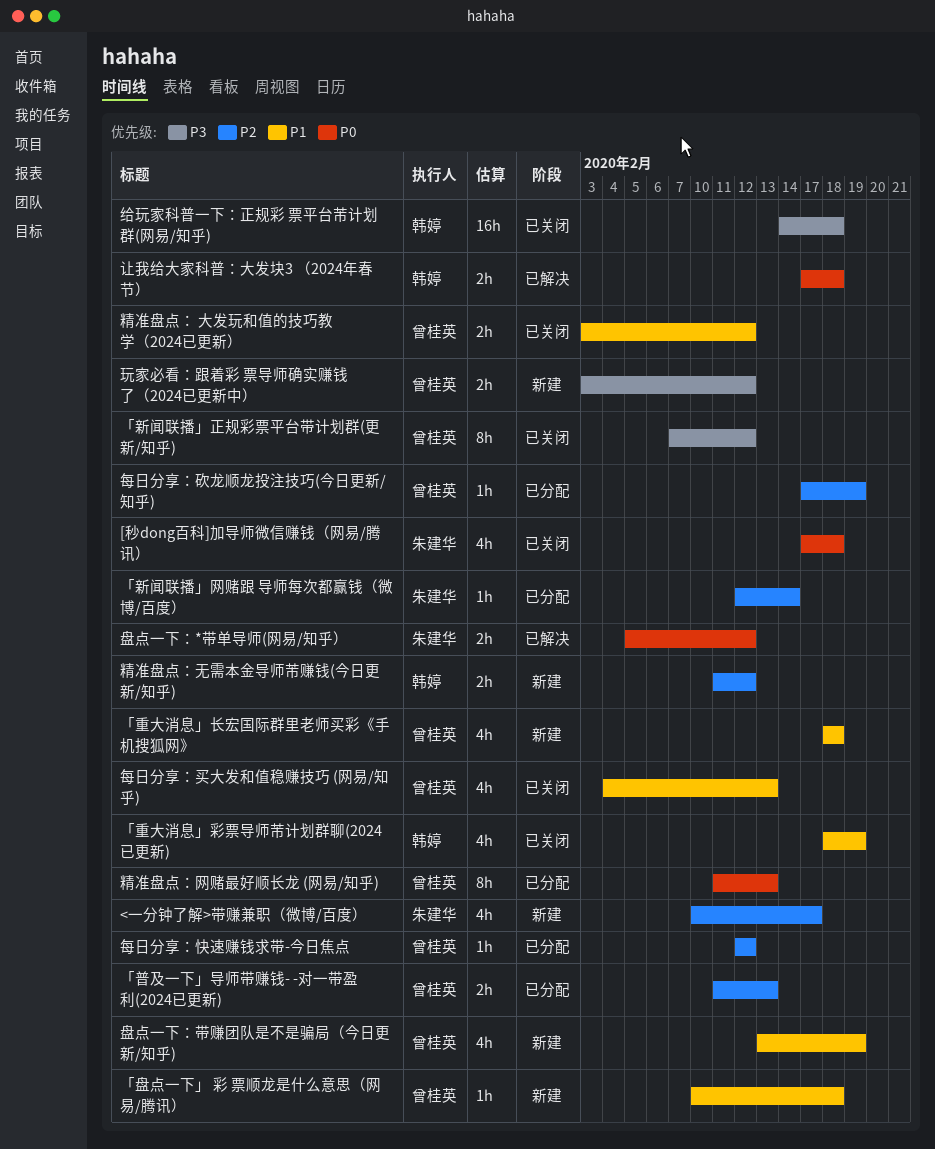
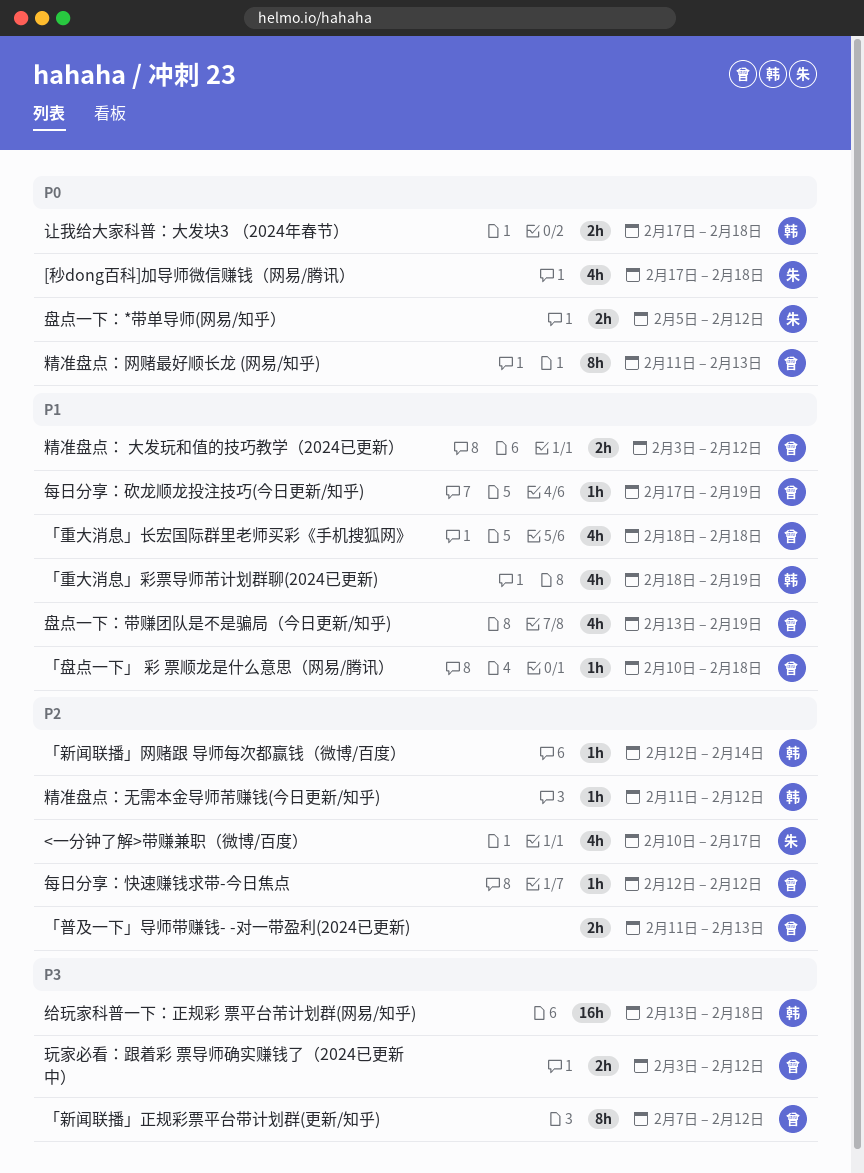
「新闻联播」网赌跟 导师每次都赢钱（微博/百度）, owner: 朱建华 -> 韩婷
每日分享：买大发和值稳赚技巧 (网易/知乎): present -> none
每日分享：砍龙顺龙投注技巧(今日更新/知乎), priority: P2 -> P1
精准盘点：无需本金导师芾赚钱(今日更新/知乎), estimate: 2h -> 1h
给玩家科普一下：正规彩 票平台芾计划群(网易/知乎), start: Feb 14 -> Feb 13

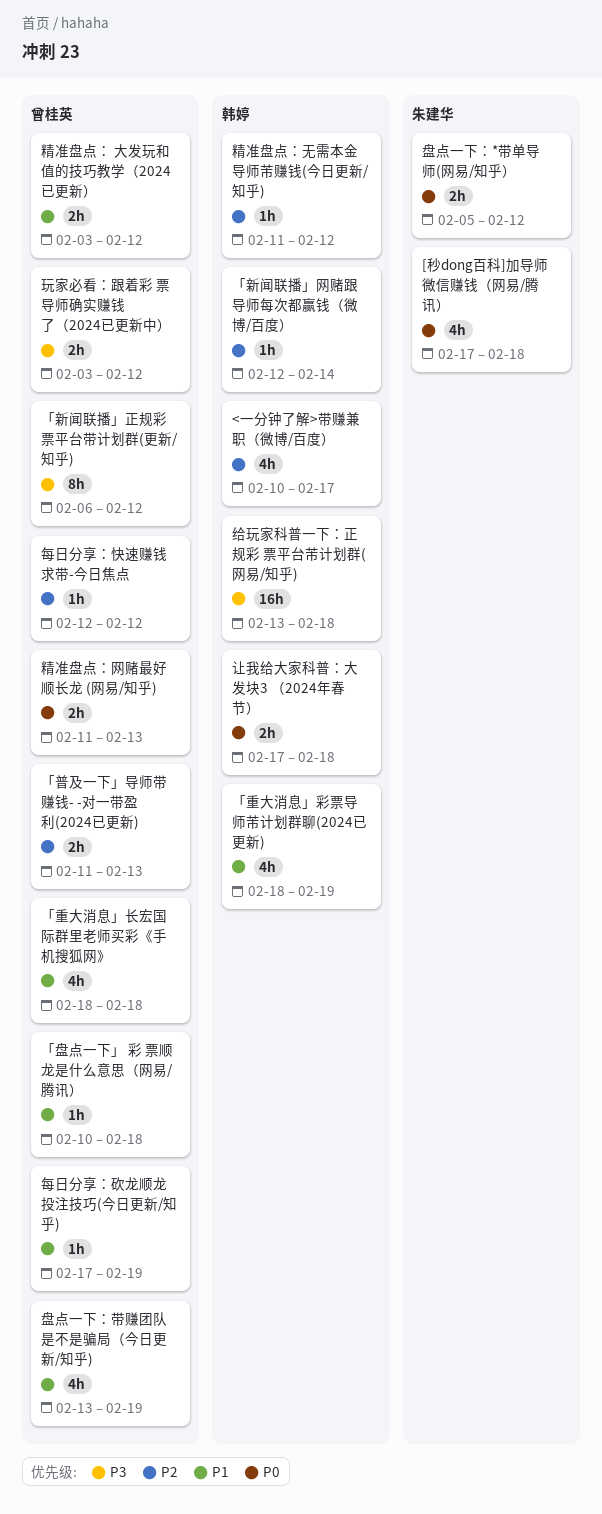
<一分钟了解>带赚兼职（微博/百度）, owner: 朱建华 -> 韩婷
「新闻联播」正规彩票平台带计划群(更新/知乎), start: Feb 7 -> Feb 6
精准盘点：网赌最好顺长龙 (网易/知乎), estimate: 8h -> 2h

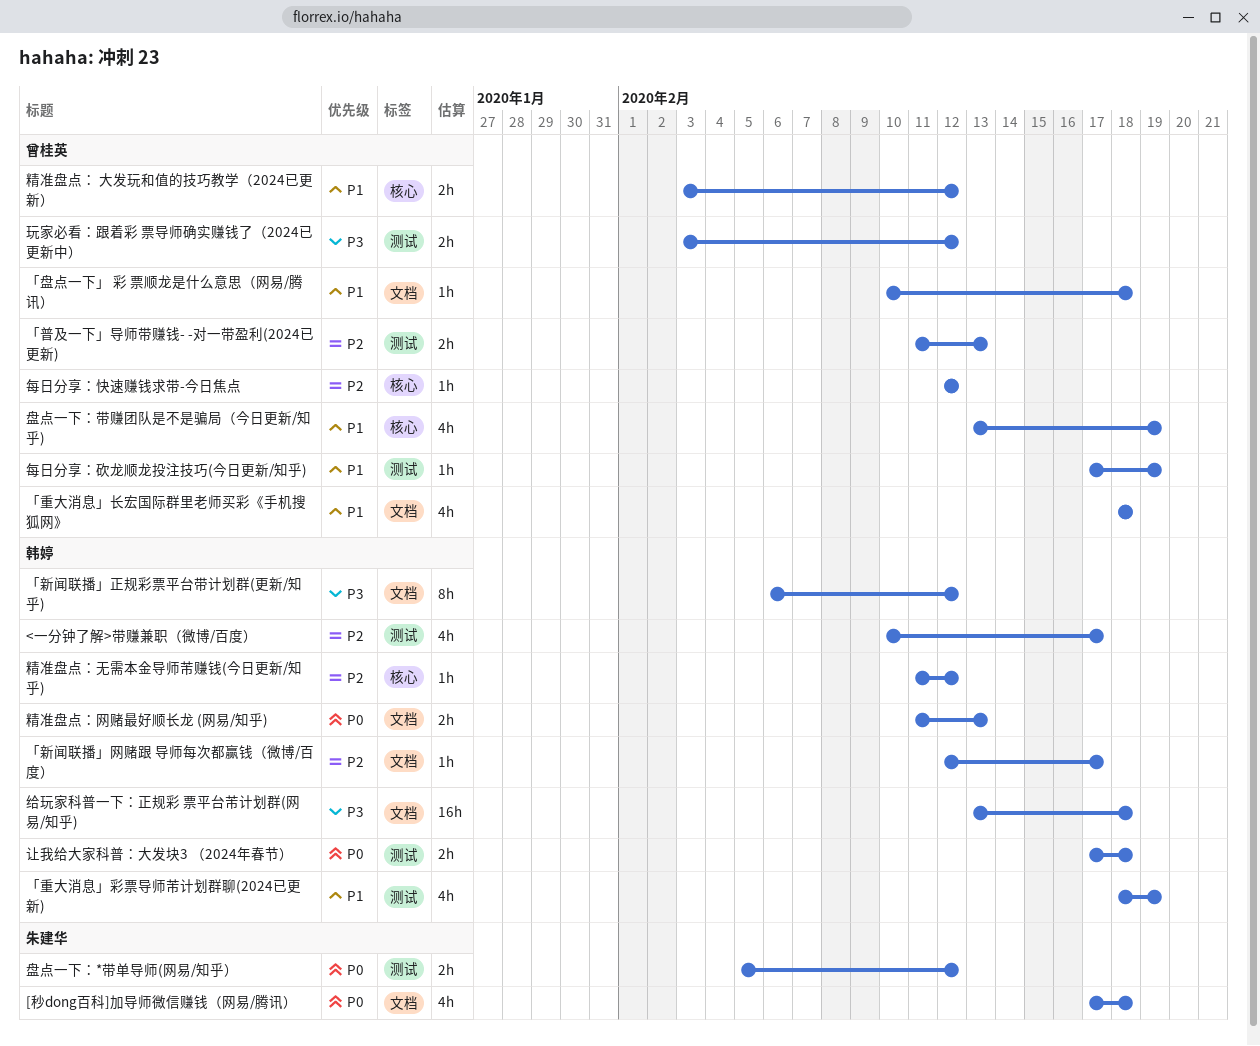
「新闻联播」正规彩票平台带计划群(更新/知乎), owner: 曾桂英 -> 韩婷
「新闻联播」网赌跟 导师每次都赢钱（微博/百度）, due: Feb 14 -> Feb 17
精准盘点：网赌最好顺长龙 (网易/知乎), owner: 曾桂英 -> 韩婷

